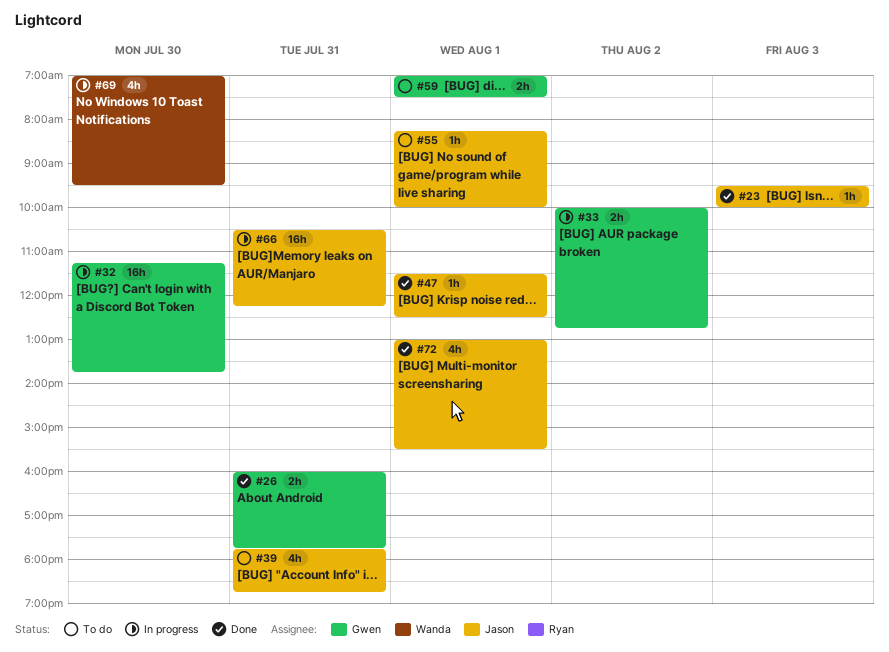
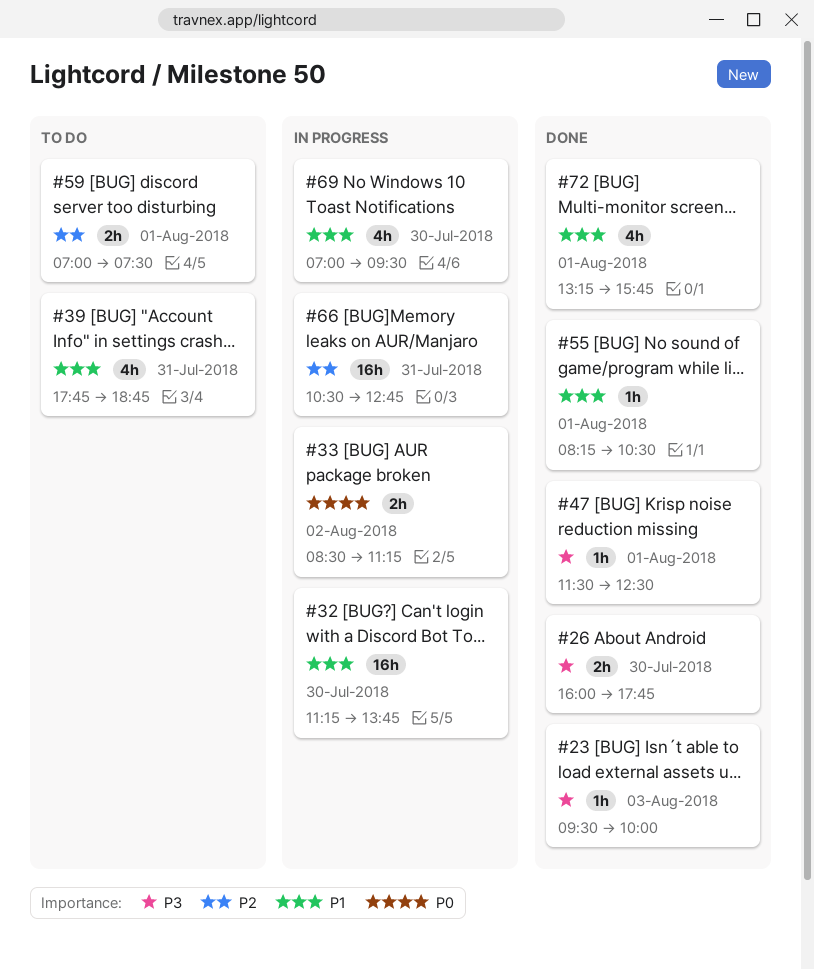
#26, day: Jul 31 -> Jul 30
#33, begins: 10:00 -> 08:30
#33, ends: 12:45 -> 11:15
#55, status: To do -> Done
#55, ends: 10:00 -> 10:30
#66, ends: 12:15 -> 12:45
#72, begins: 13:00 -> 13:15
#72, ends: 15:30 -> 15:45

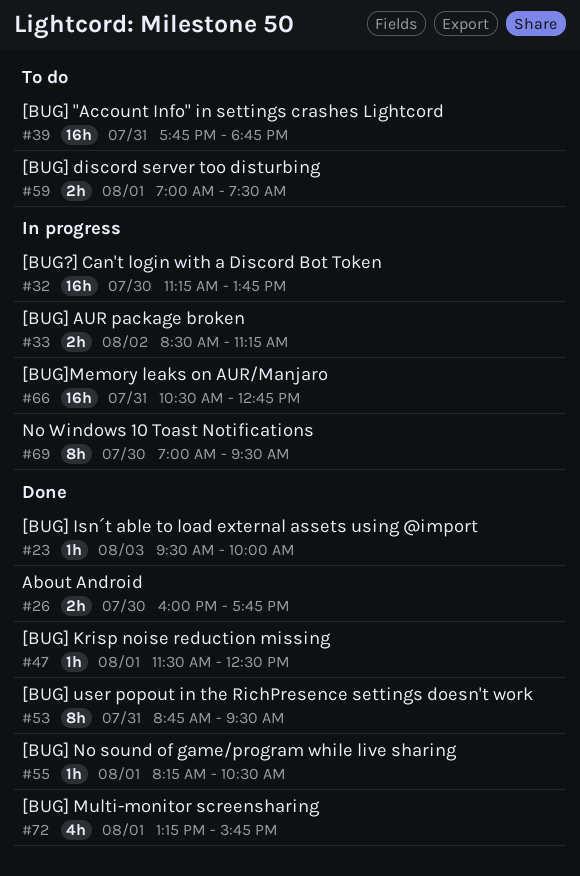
#39, estimate: 4h -> 16h
#53: none -> present
#69, estimate: 4h -> 8h

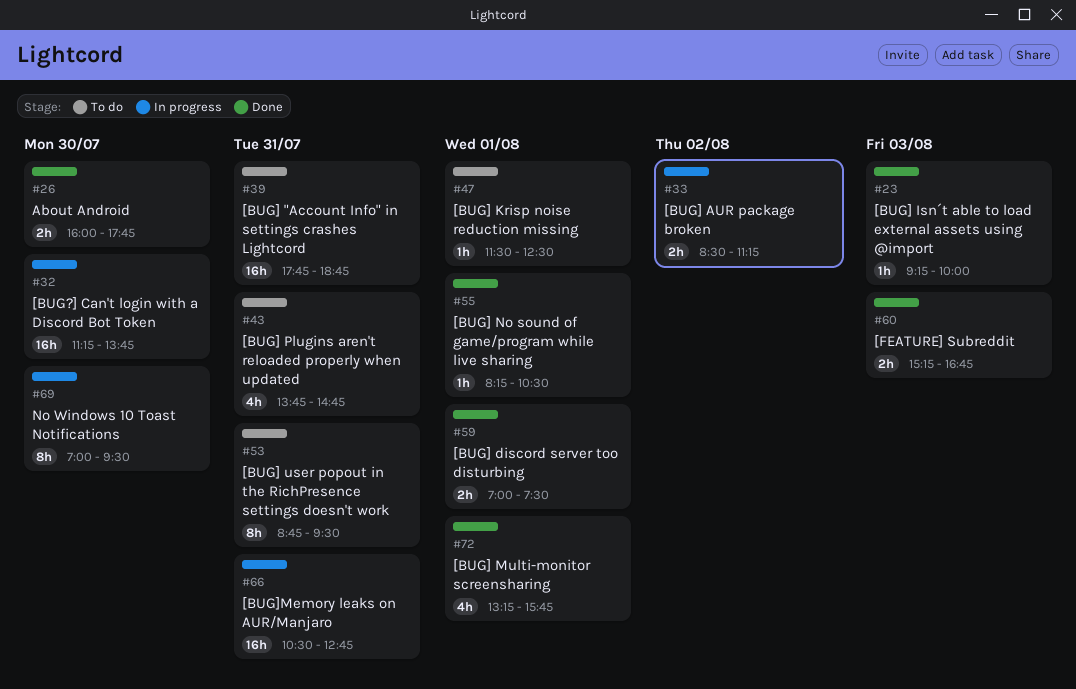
#23, begins: 09:30 -> 09:15
#43: none -> present
#47, status: Done -> To do
#53, status: Done -> To do
#59, status: To do -> Done
#60: none -> present

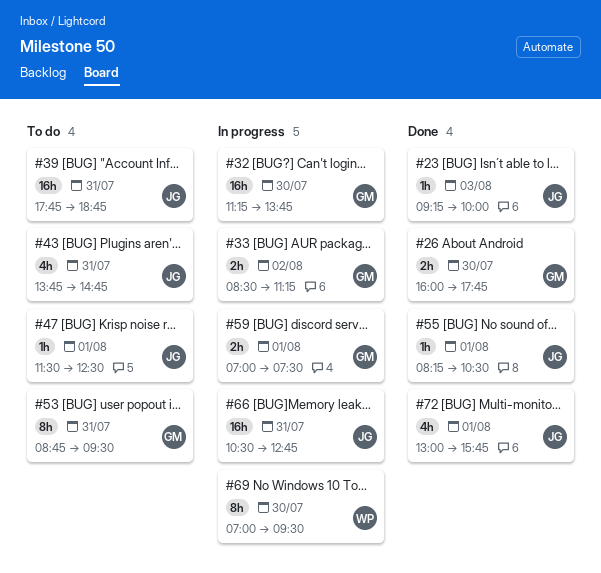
#59, status: Done -> In progress
#60: present -> none
#72, begins: 13:15 -> 13:00

